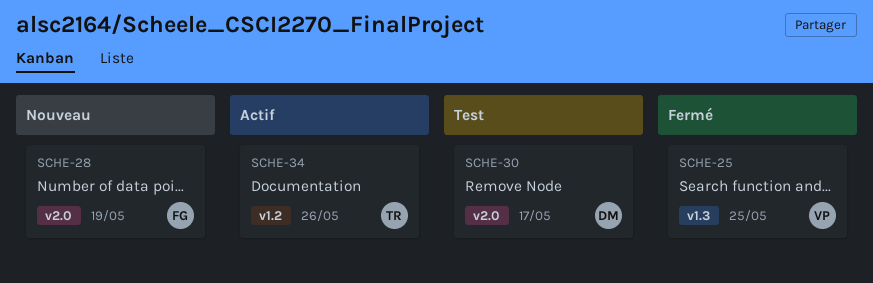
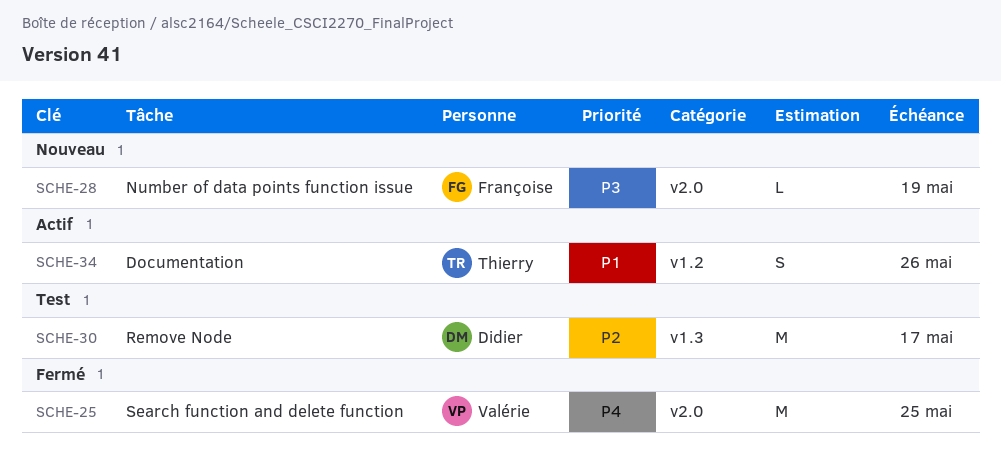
SCHE-25, label: v1.3 -> v2.0
SCHE-30, label: v2.0 -> v1.3

